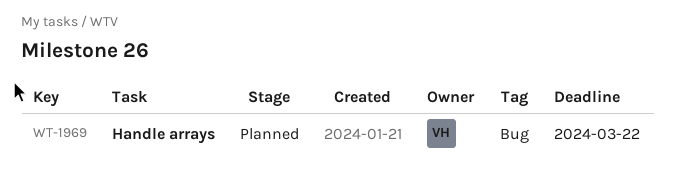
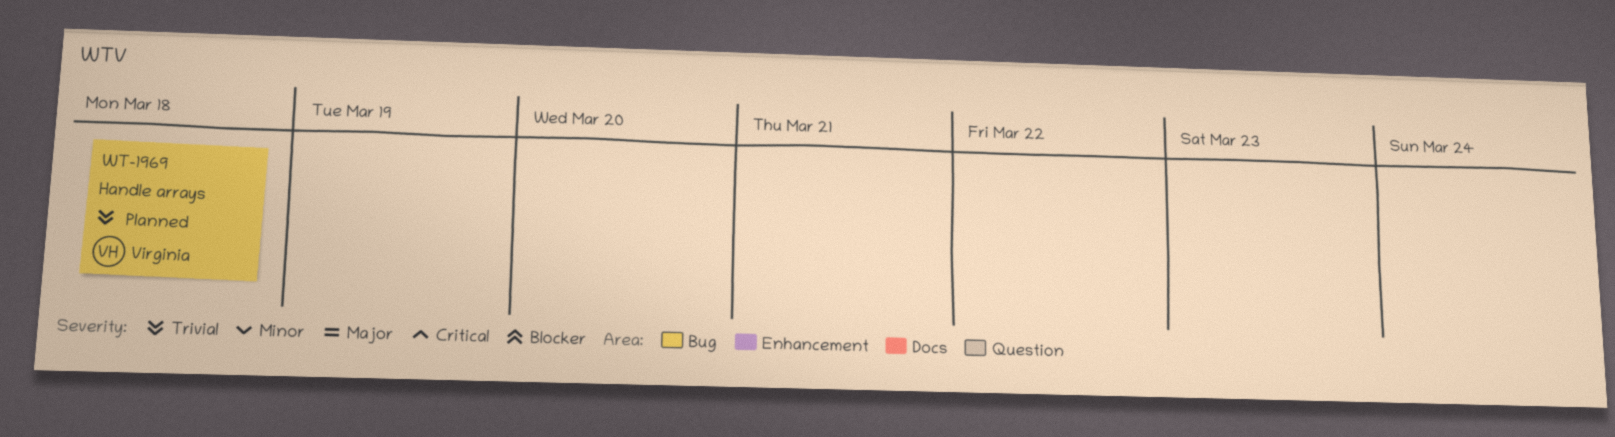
WT-1969, due: Mar 22 -> Mar 18

